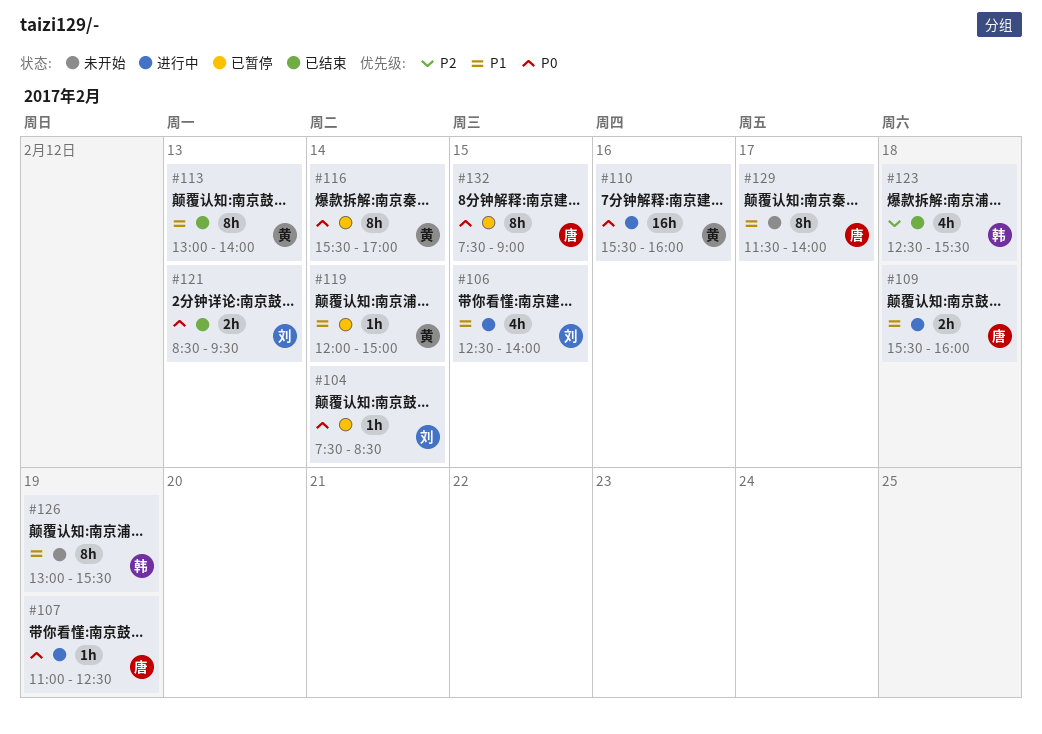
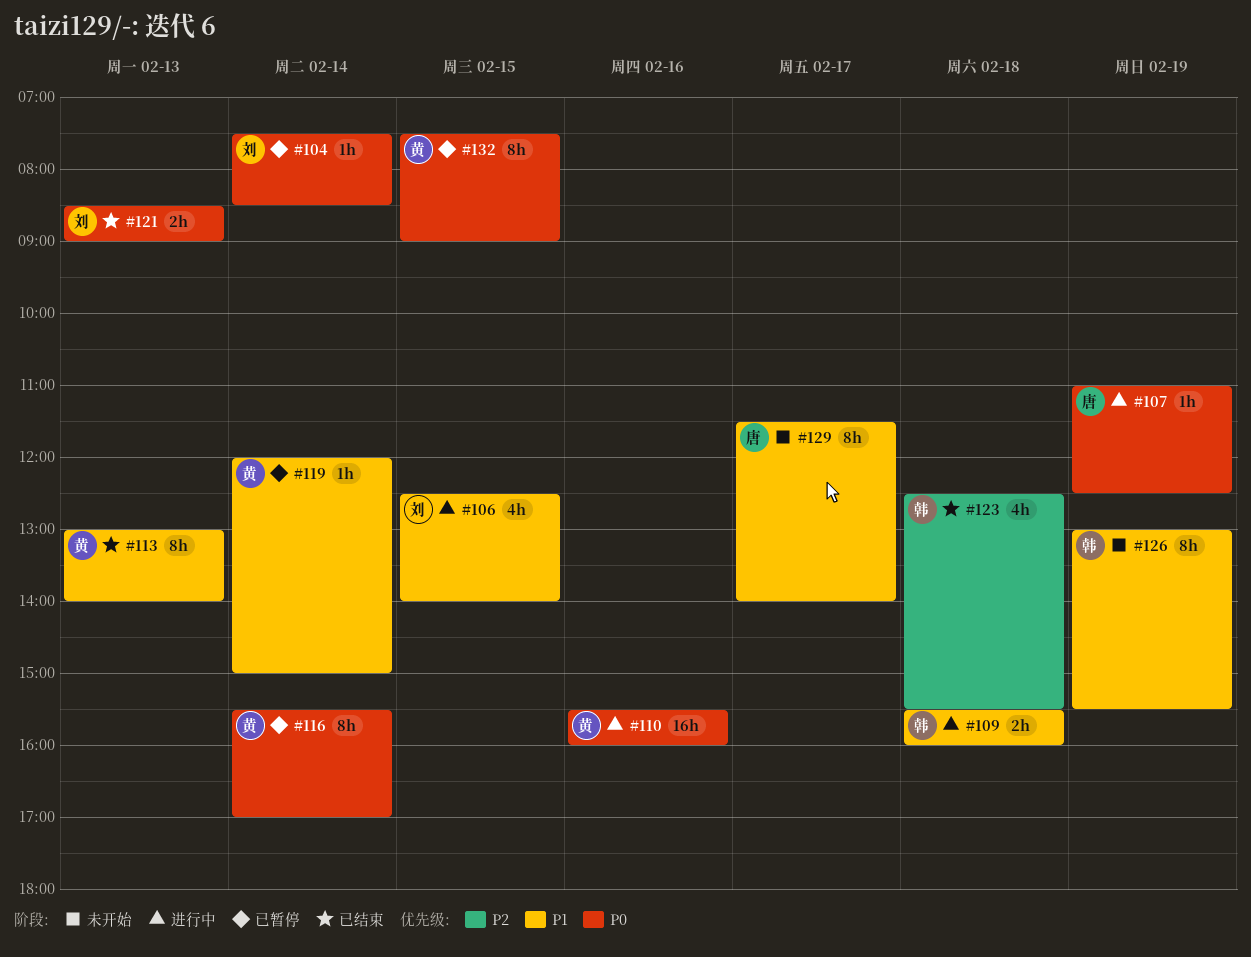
#109, owner: 唐 -> 韩
#121, ends: 09:30 -> 09:00
#132, owner: 唐 -> 黄

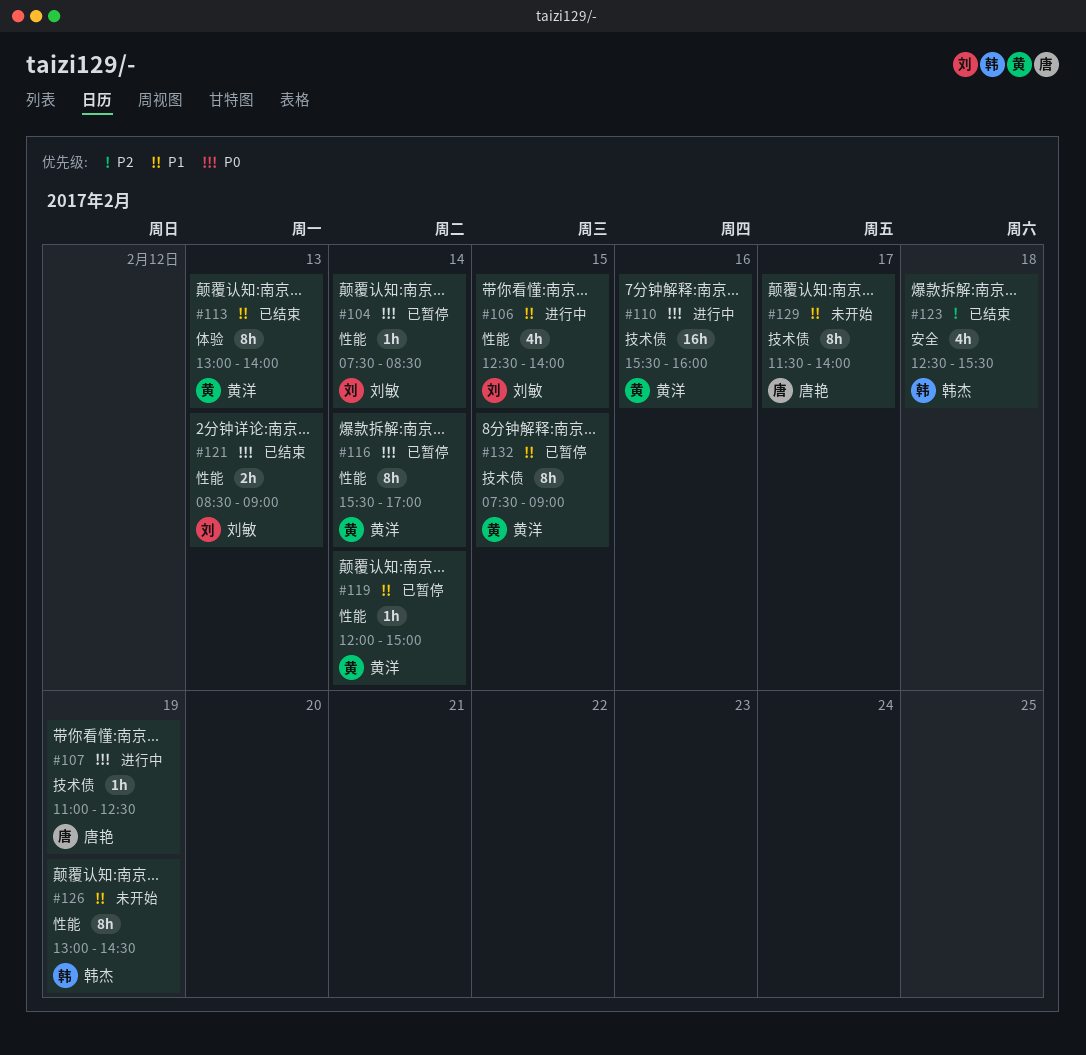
#109: present -> none
#126, ends: 15:30 -> 14:30
#132, priority: P0 -> P1

